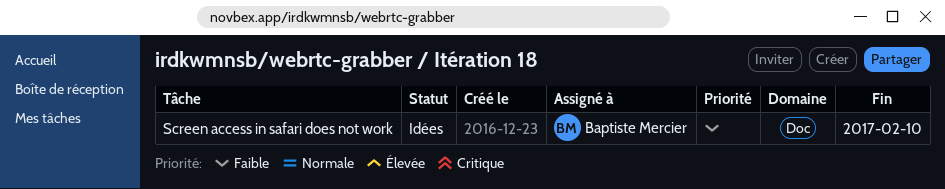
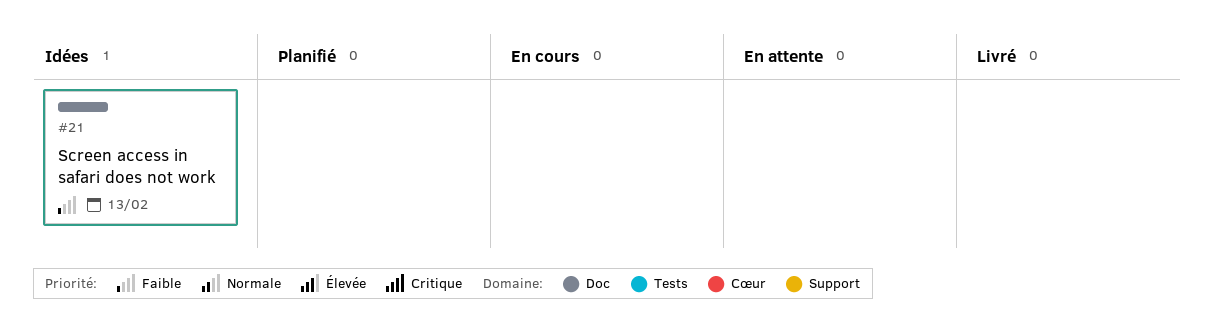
Screen access in safari does not work, due: Feb 10 -> Feb 13

